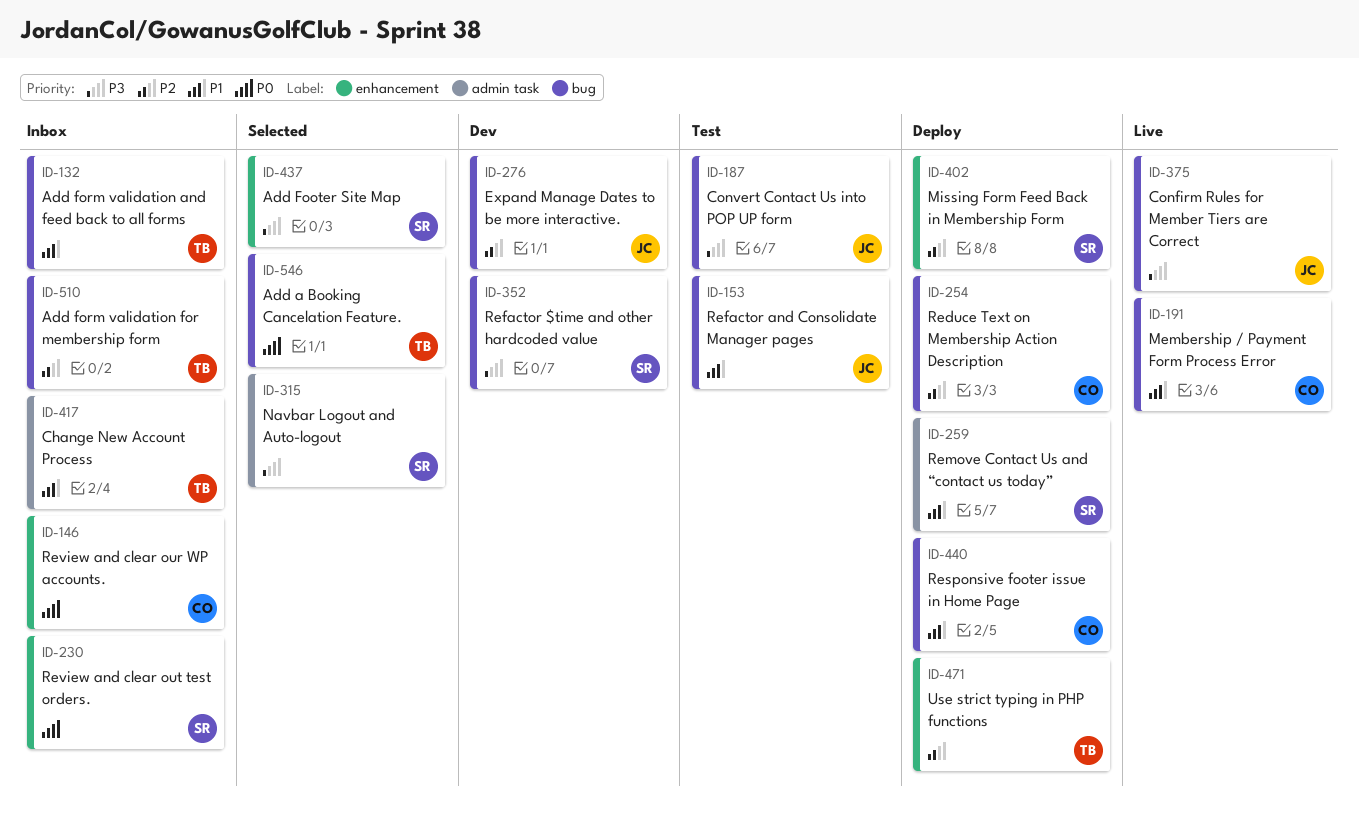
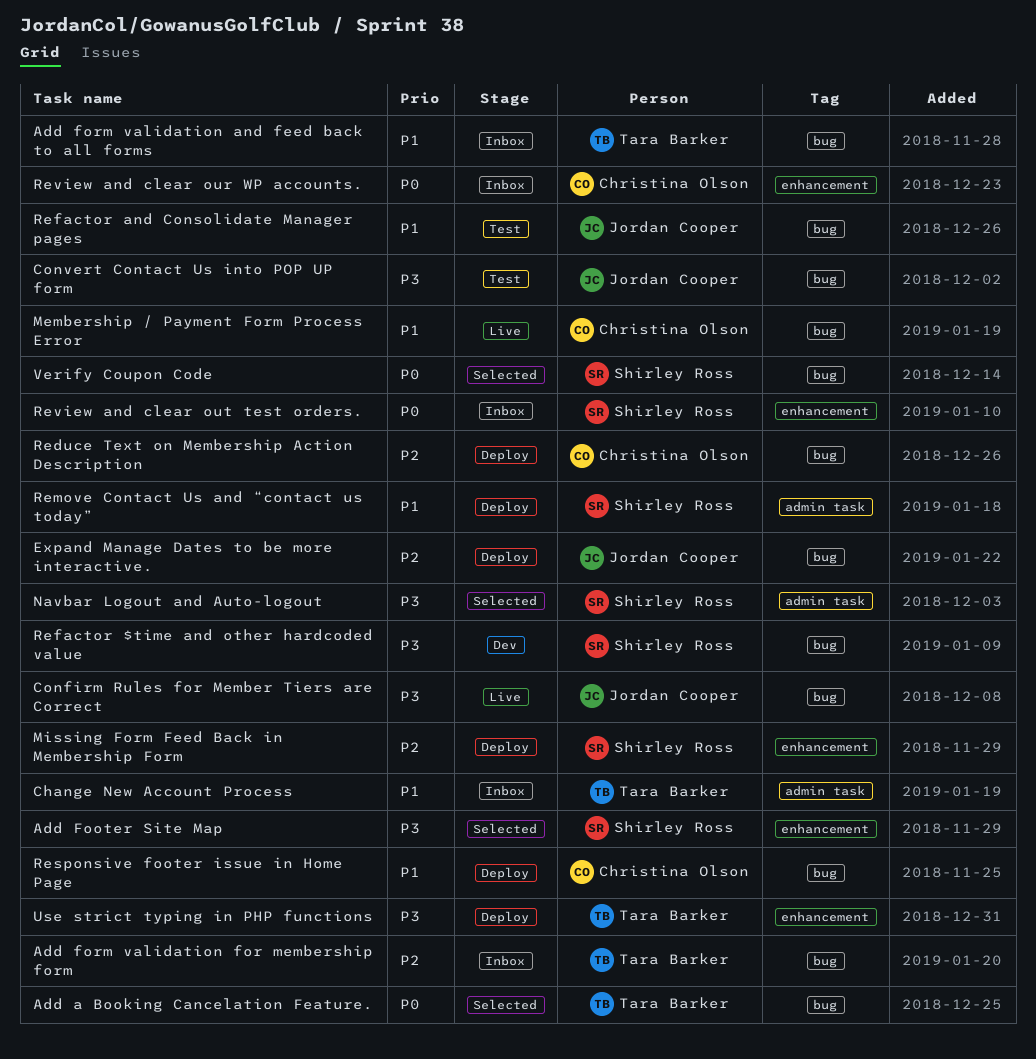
Expand Manage Dates to be more interactive., status: Dev -> Deploy
Use strict typing in PHP functions, priority: P2 -> P3
Verify Coupon Code: none -> present

